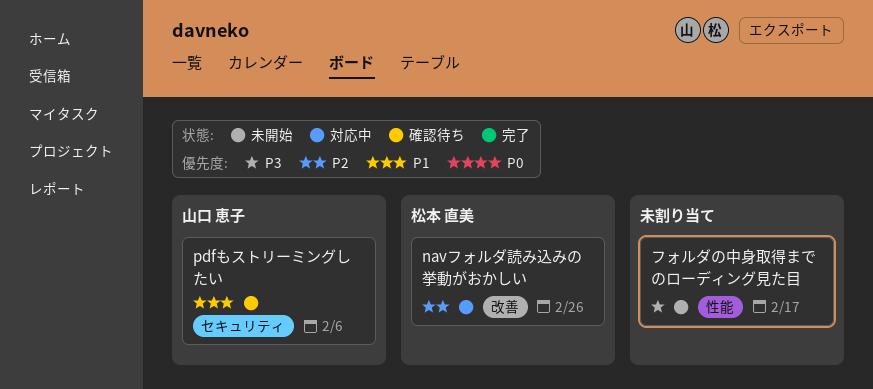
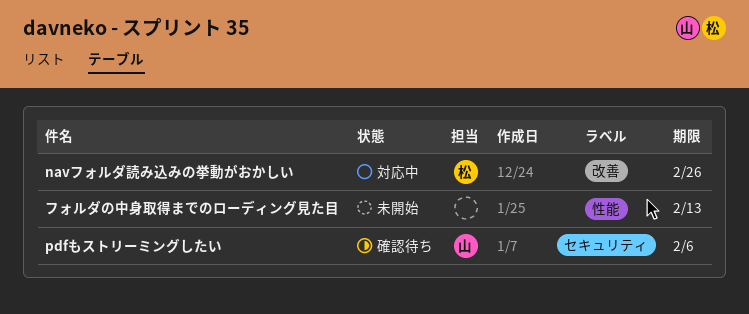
フォルダの中身取得までのローディング見た目, due: Feb 17 -> Feb 13

